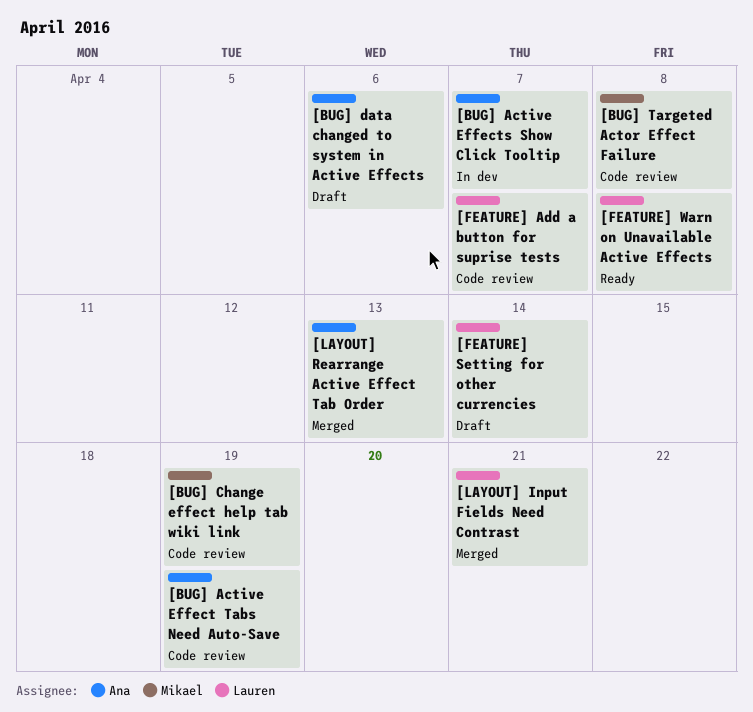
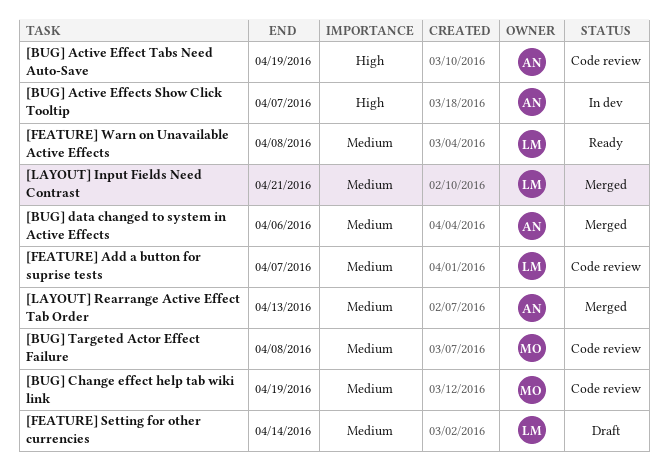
[BUG] data changed to system in Active Effects, status: Draft -> Merged

